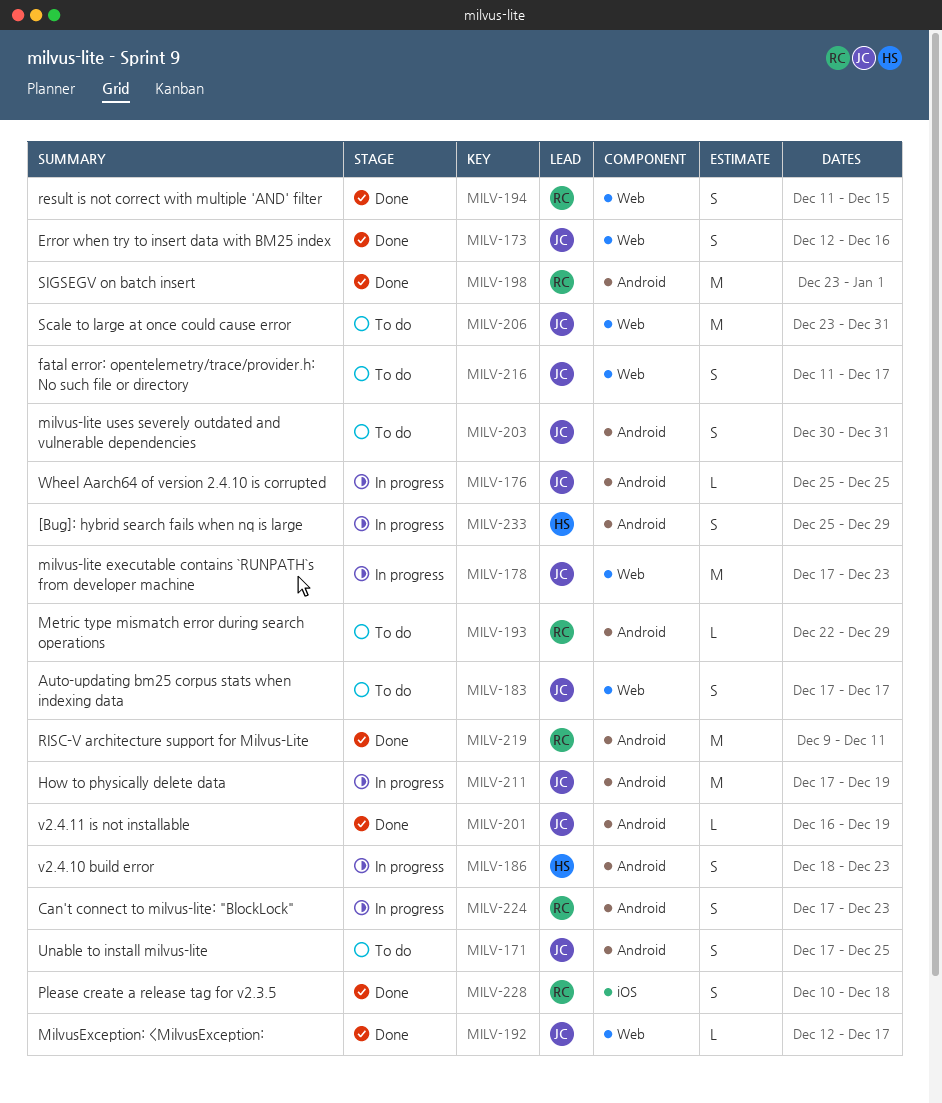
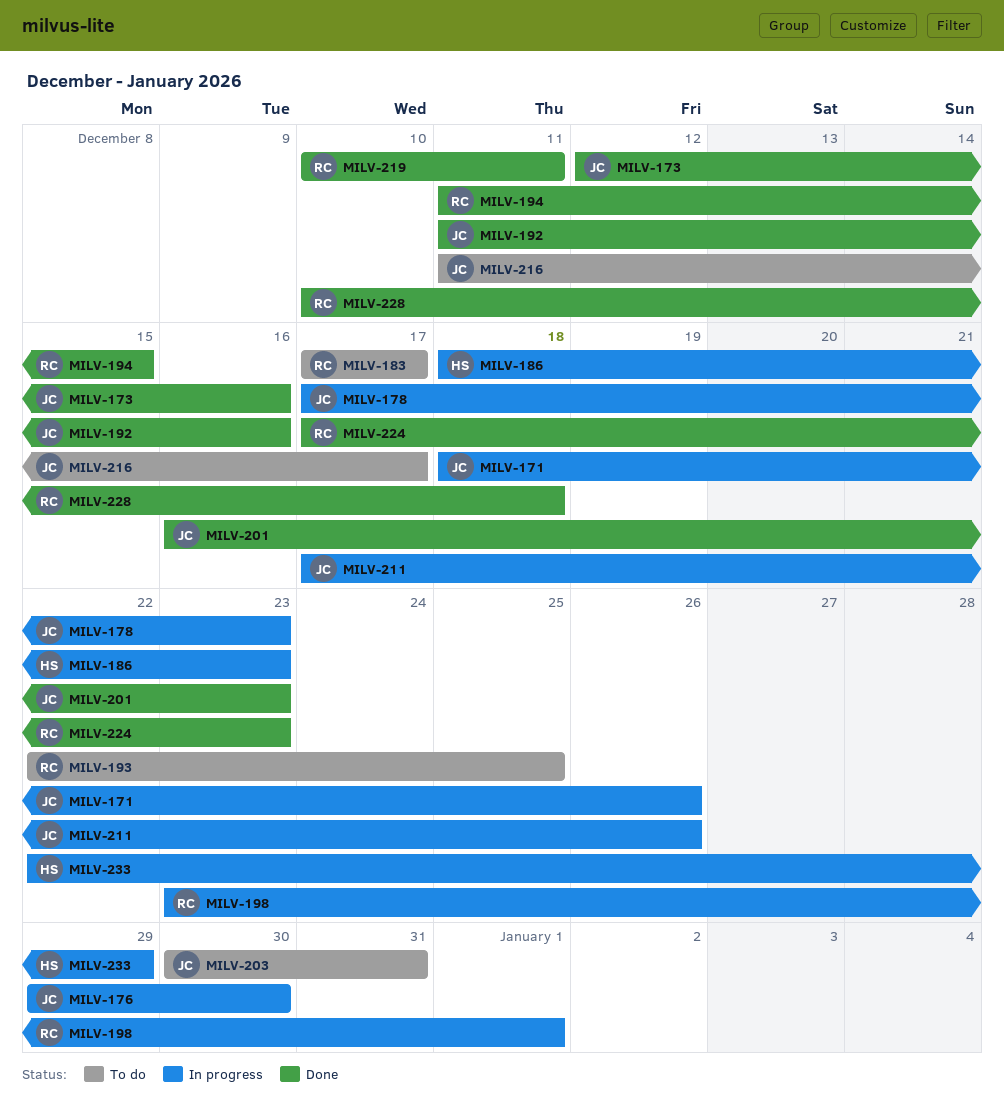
MILV-171, status: To do -> In progress
MILV-171, start: Dec 17 -> Dec 18
MILV-171, due: Dec 25 -> Dec 26
MILV-176, start: Dec 25 -> Dec 29
MILV-176, due: Dec 25 -> Dec 30
MILV-183, owner: JC -> RC
MILV-192, start: Dec 12 -> Dec 11
MILV-192, due: Dec 17 -> Dec 16
MILV-193, due: Dec 29 -> Dec 25
MILV-198, status: Done -> In progress
MILV-201, due: Dec 19 -> Dec 23
MILV-206: present -> none
MILV-211, due: Dec 19 -> Dec 26
MILV-219, start: Dec 9 -> Dec 10
MILV-224, status: In progress -> Done
MILV-233, start: Dec 25 -> Dec 22

